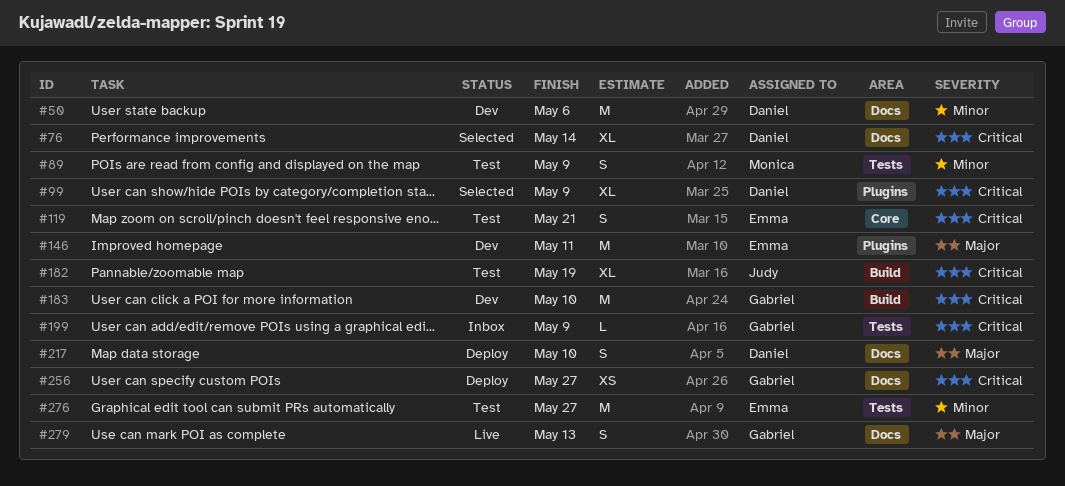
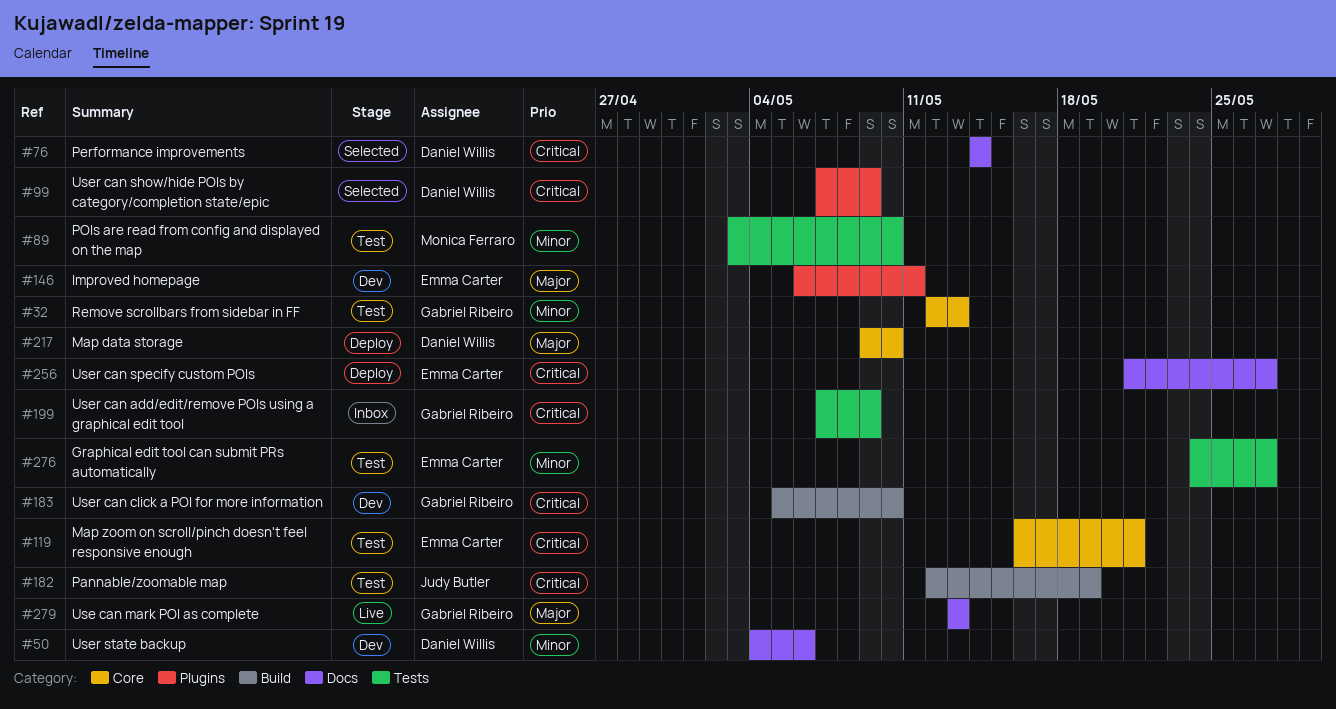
#32: none -> present
#89, due: May 9 -> May 10
#217, label: Docs -> Core
#256, owner: Gabriel Ribeiro -> Emma Carter

